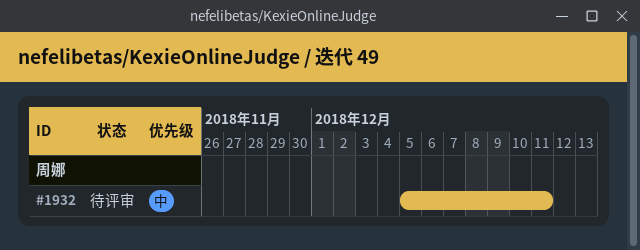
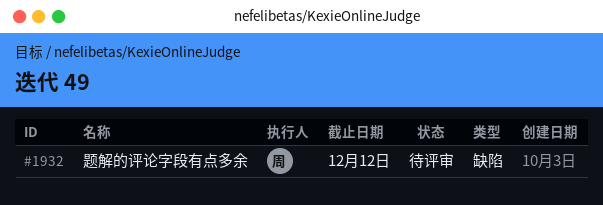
#1932, due: Dec 11 -> Dec 12

